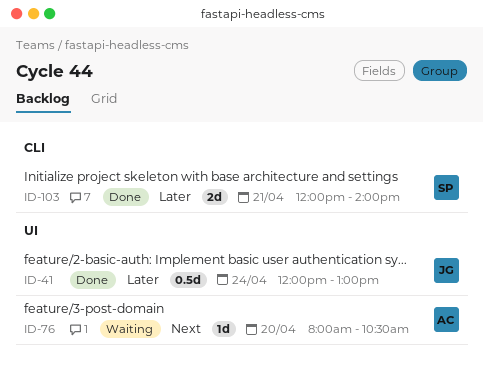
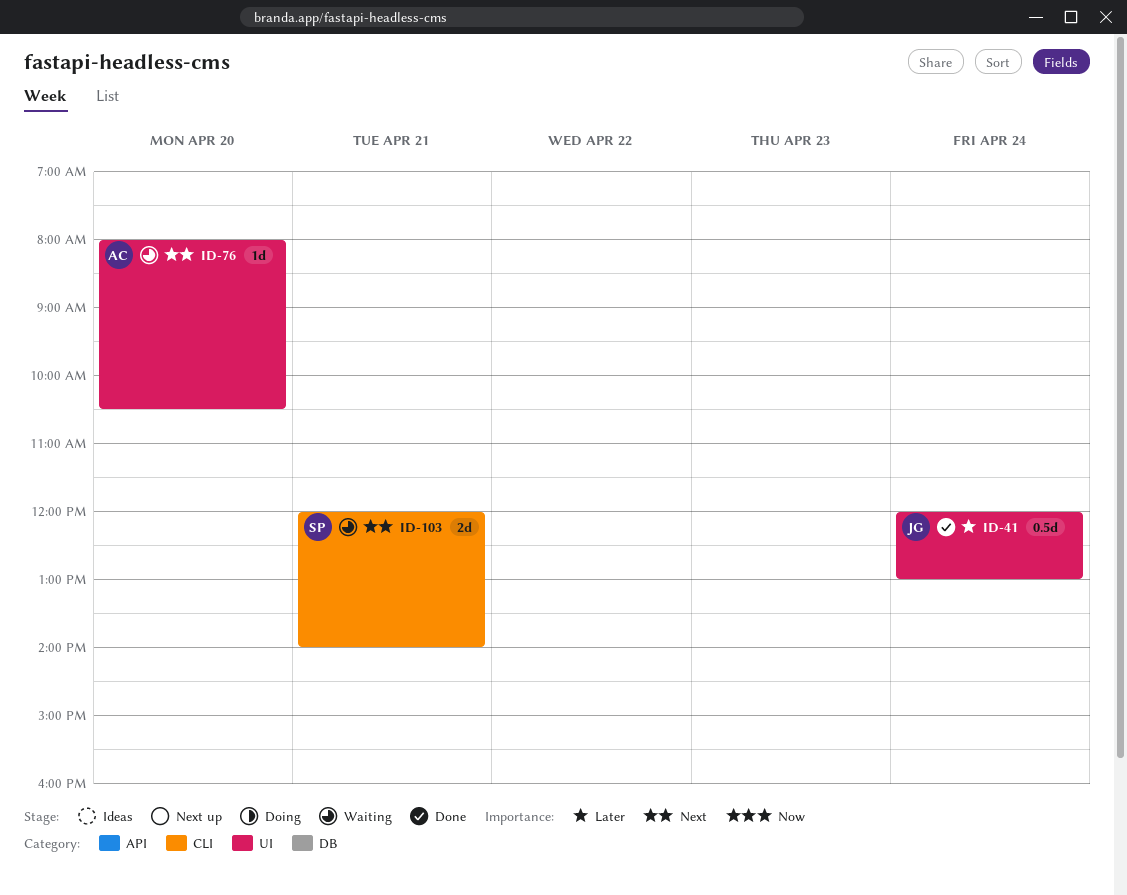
ID-103, status: Done -> Waiting
ID-103, priority: Later -> Next

